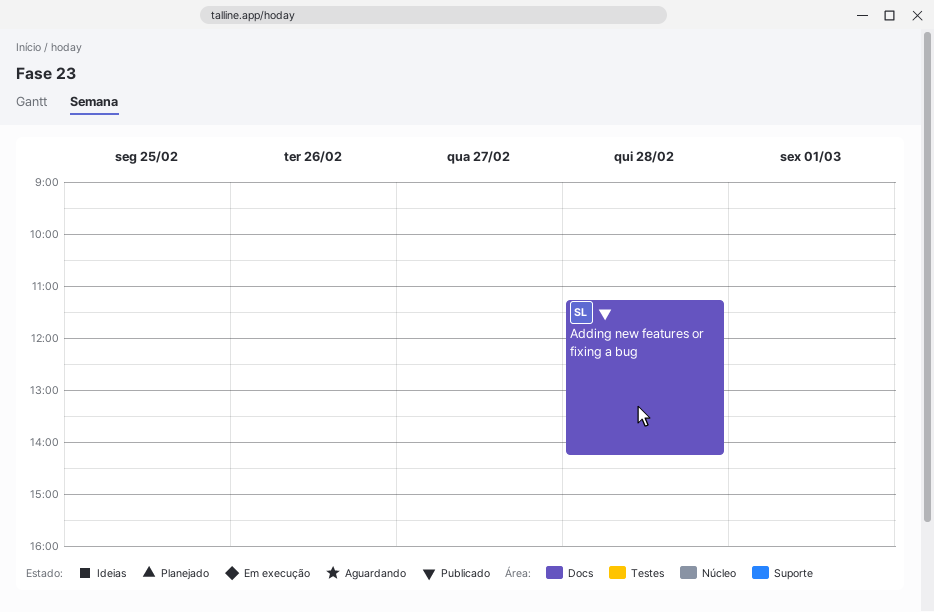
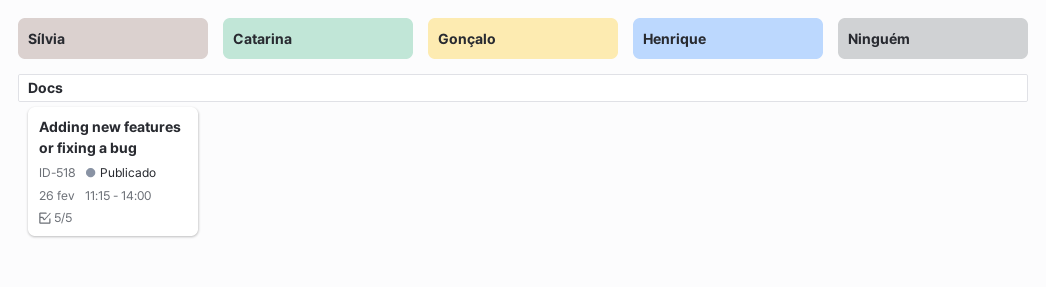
Adding new features or fixing a bug, day: Feb 28 -> Feb 26
Adding new features or fixing a bug, ends: 14:15 -> 14:00

